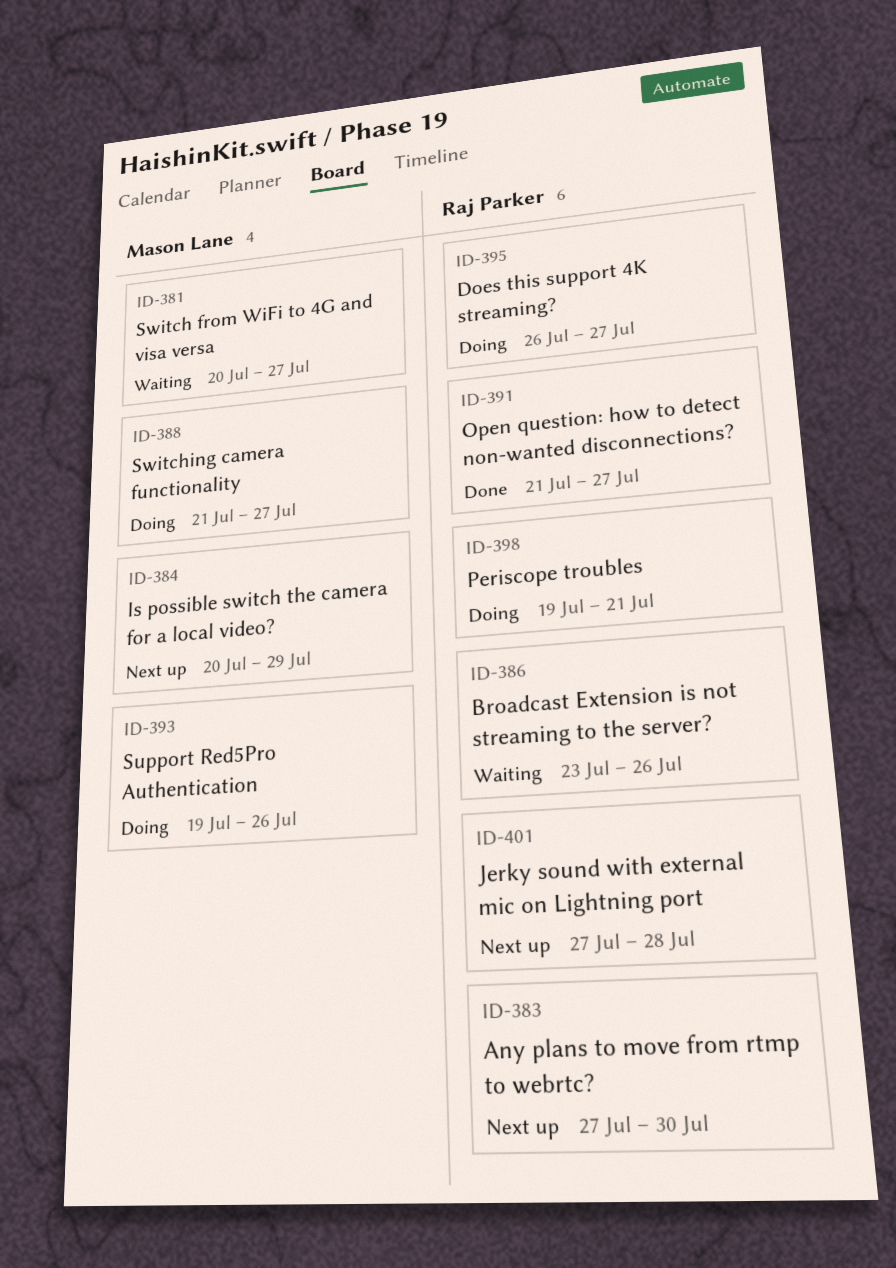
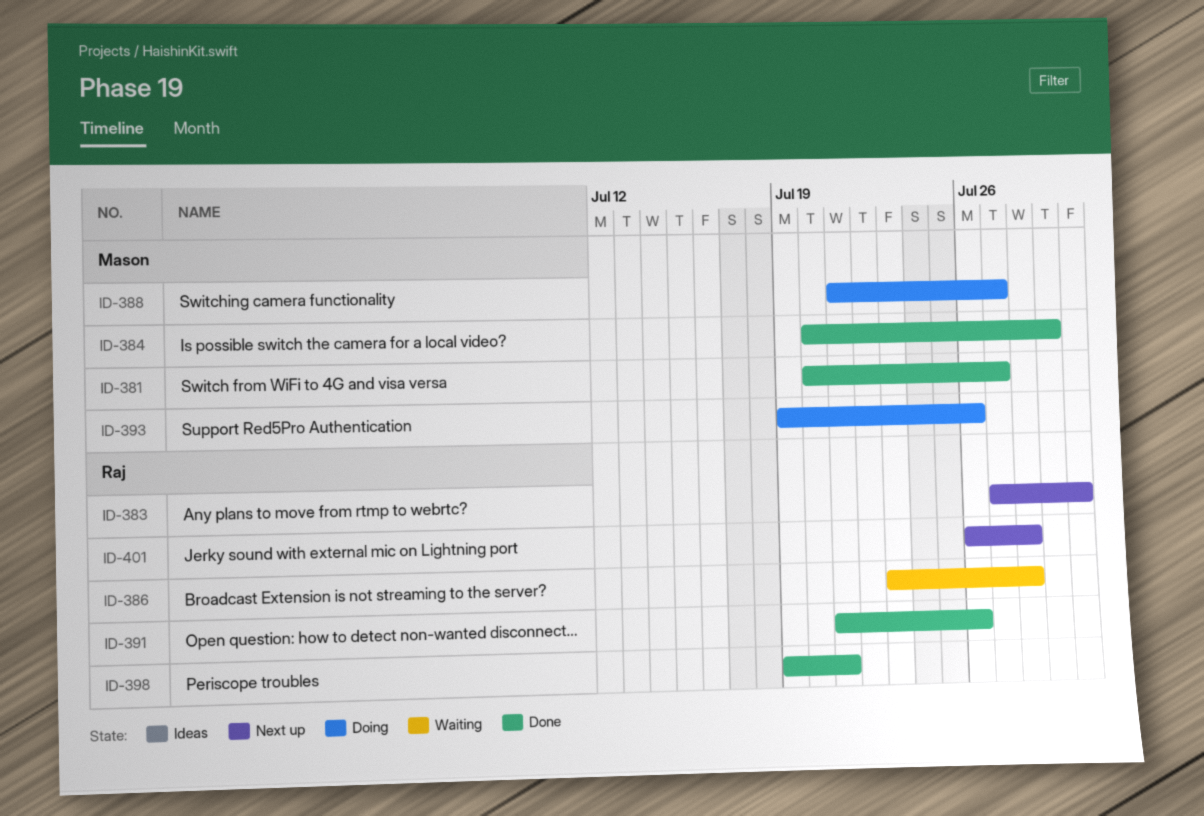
ID-381, status: Waiting -> Done
ID-384, status: Next up -> Done
ID-386, due: Jul 26 -> Jul 28
ID-391, due: Jul 27 -> Jul 26
ID-395: present -> none
ID-398, status: Doing -> Done
ID-401, start: Jul 27 -> Jul 26

